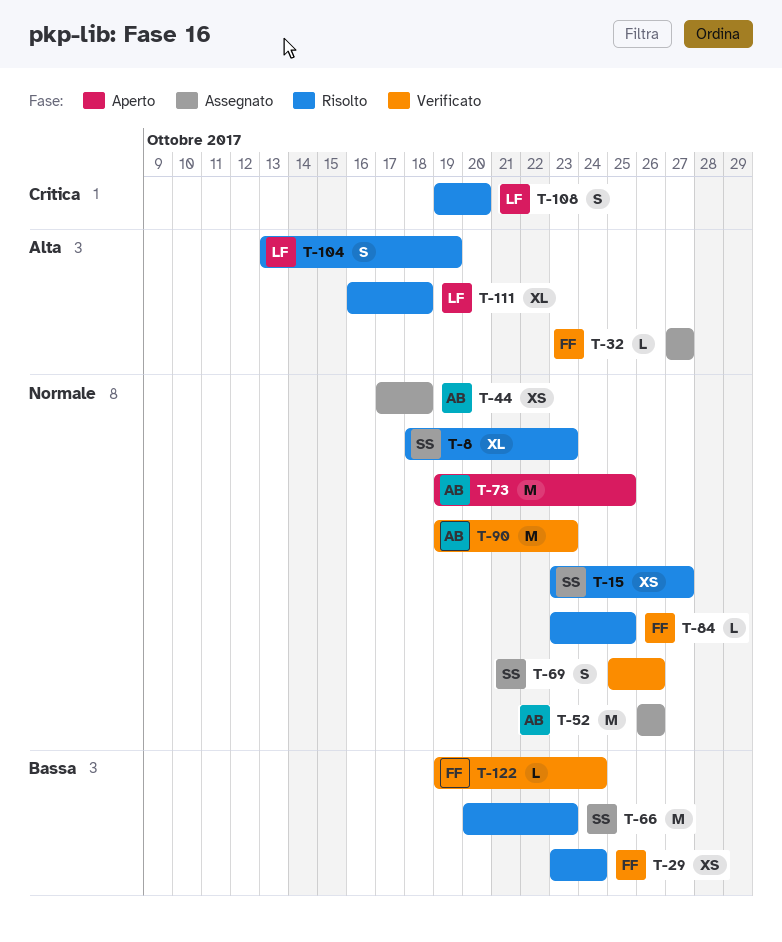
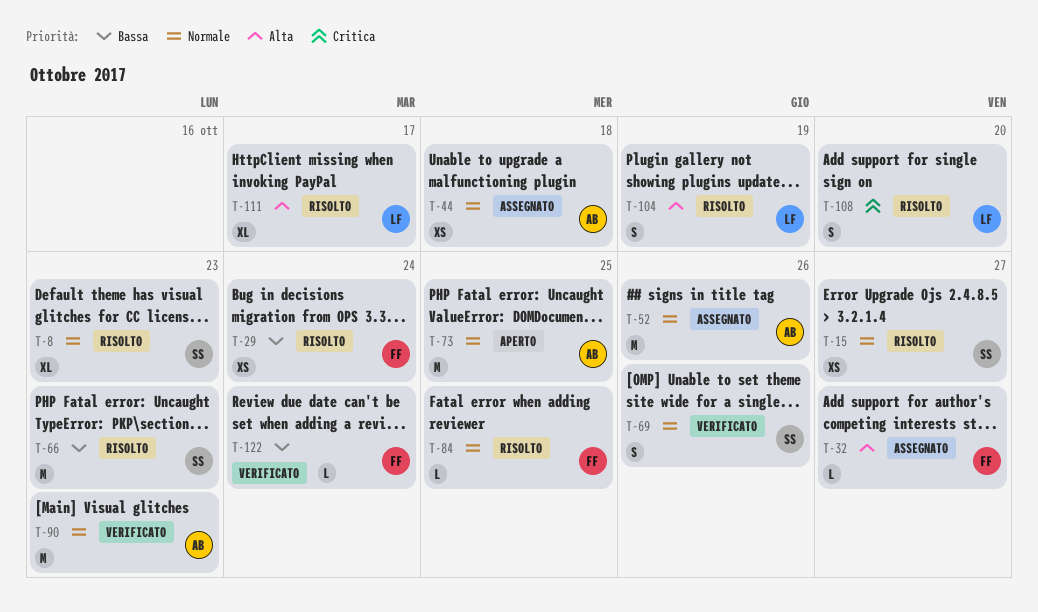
T-111, due: Oct 18 -> Oct 17

